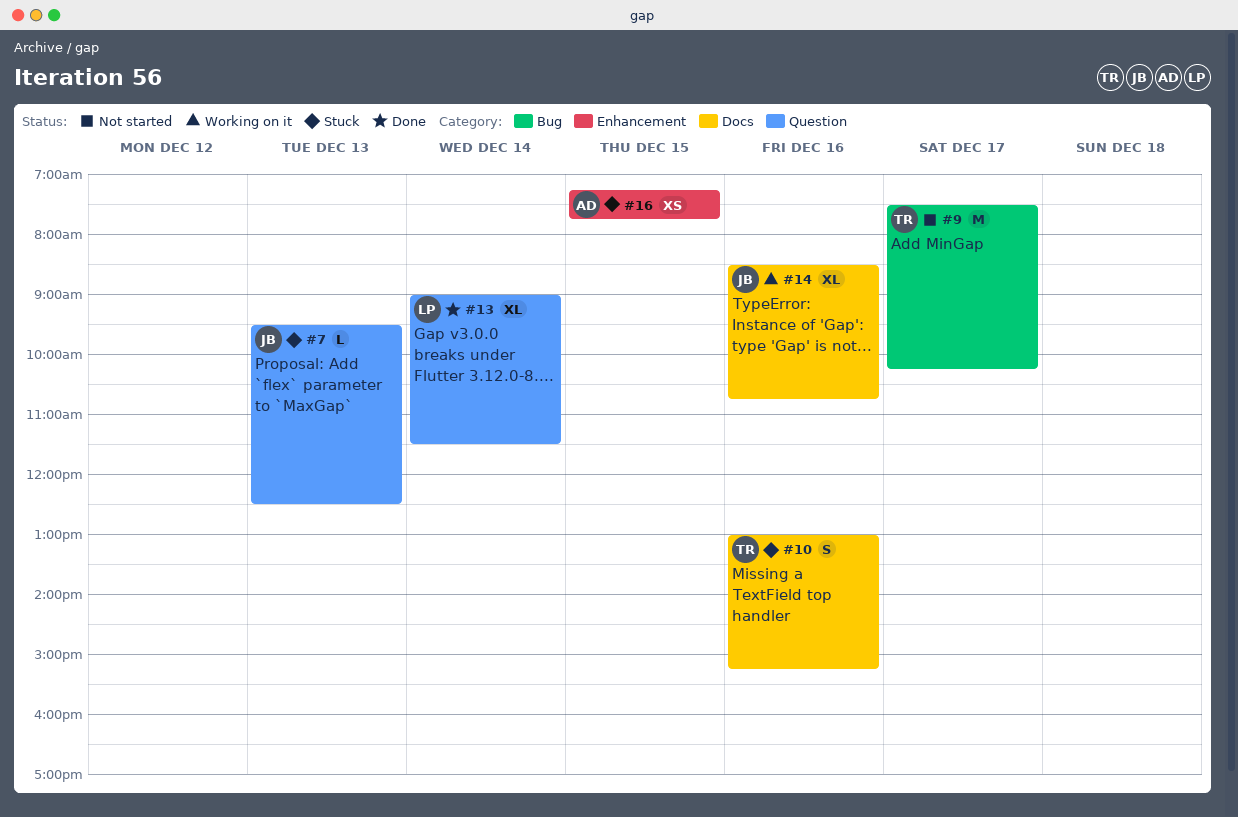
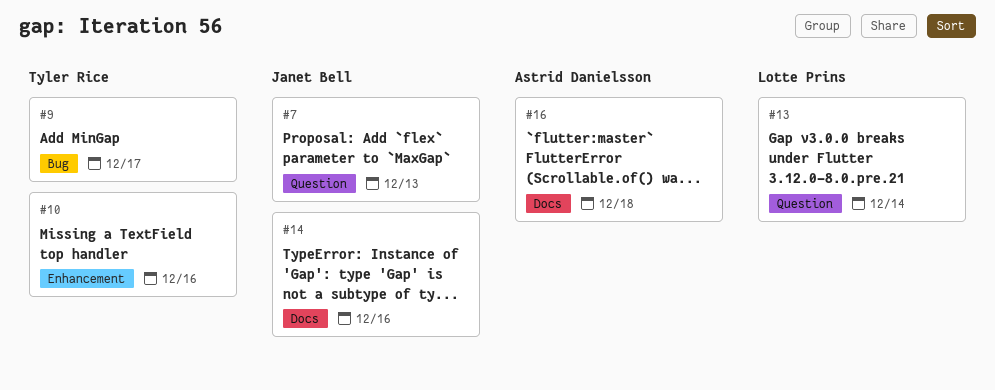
#10, label: Docs -> Enhancement
#16, label: Enhancement -> Docs
#16, day: Dec 15 -> Dec 18

